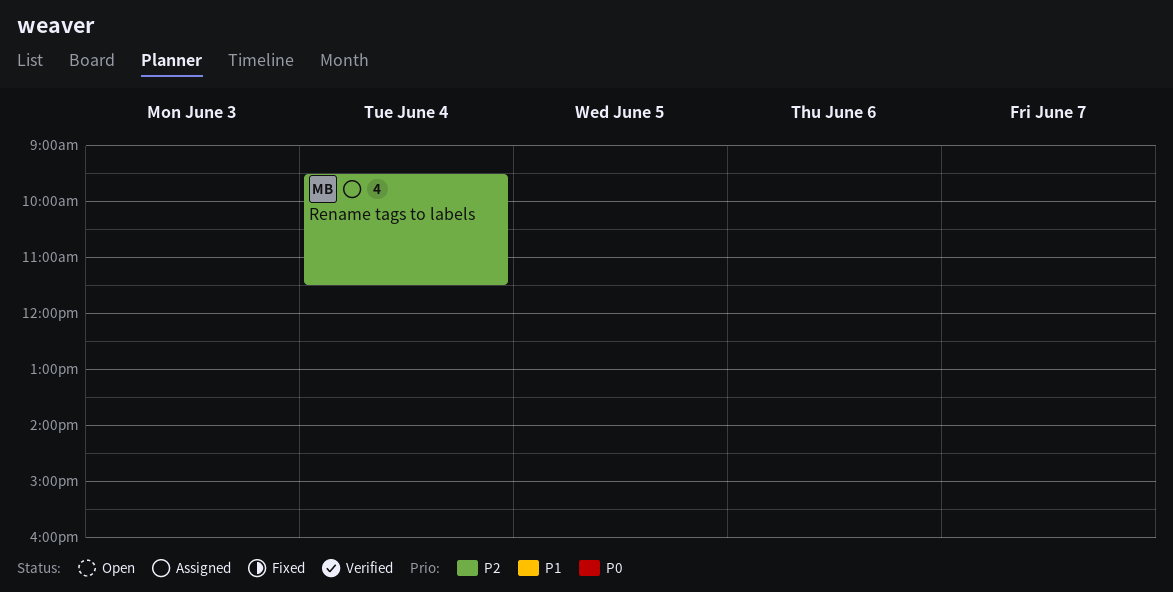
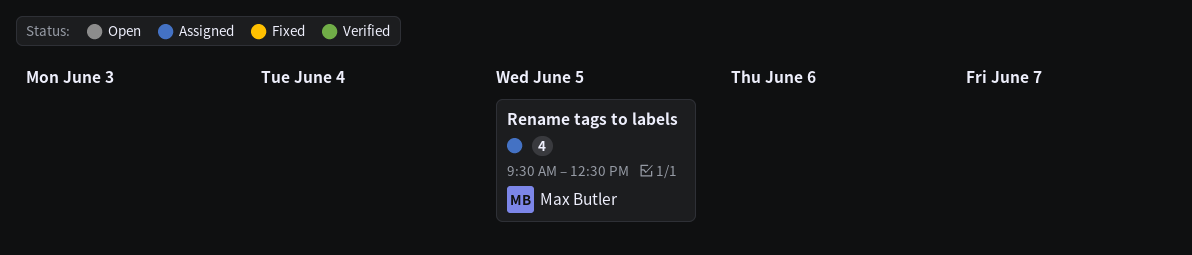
Rename tags to labels, day: Jun 4 -> Jun 5
Rename tags to labels, ends: 11:30 -> 12:30

